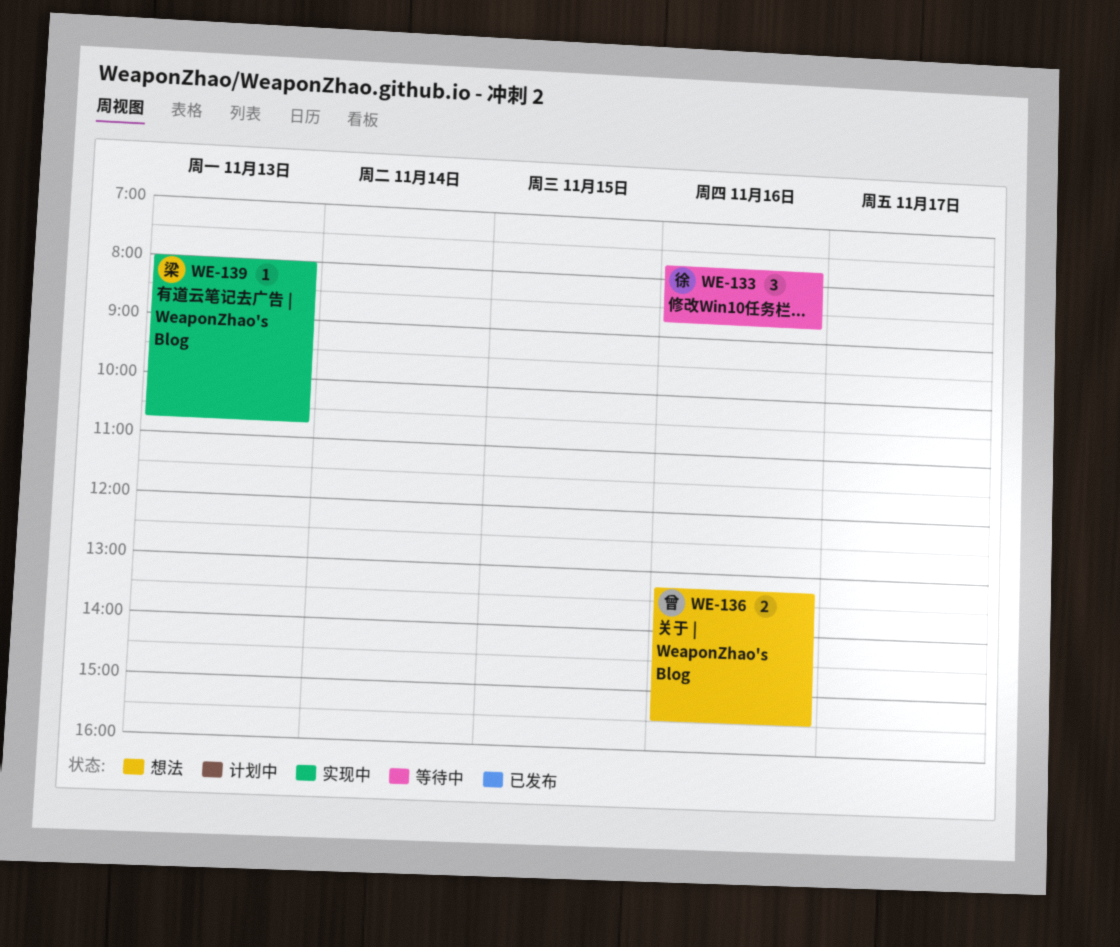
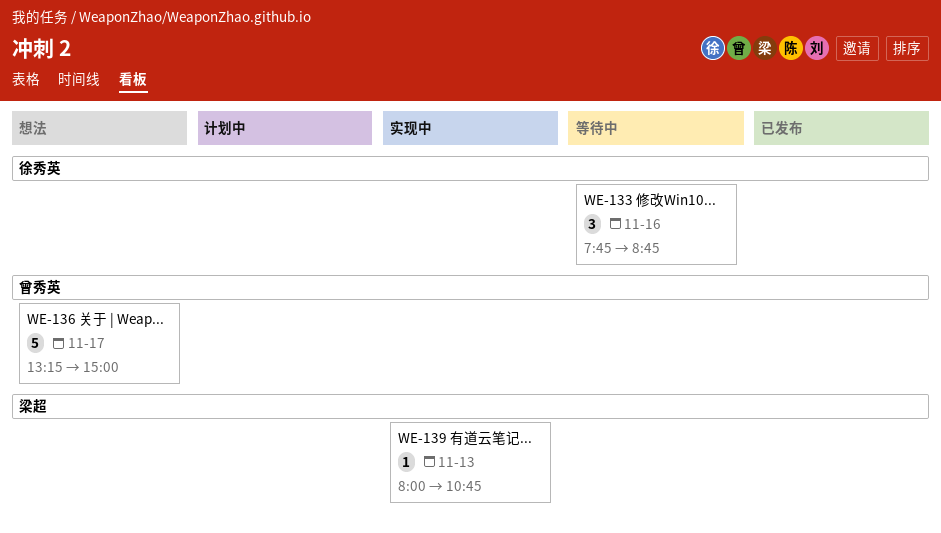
WE-136, estimate: 2 -> 5
WE-136, day: Nov 16 -> Nov 17
WE-136, ends: 15:30 -> 15:00

